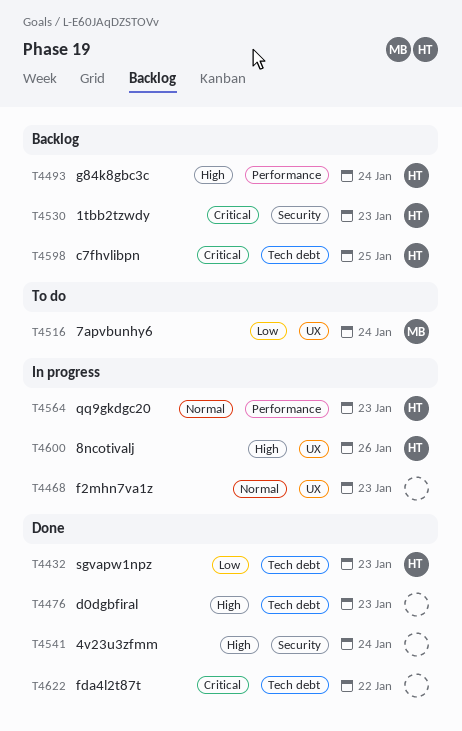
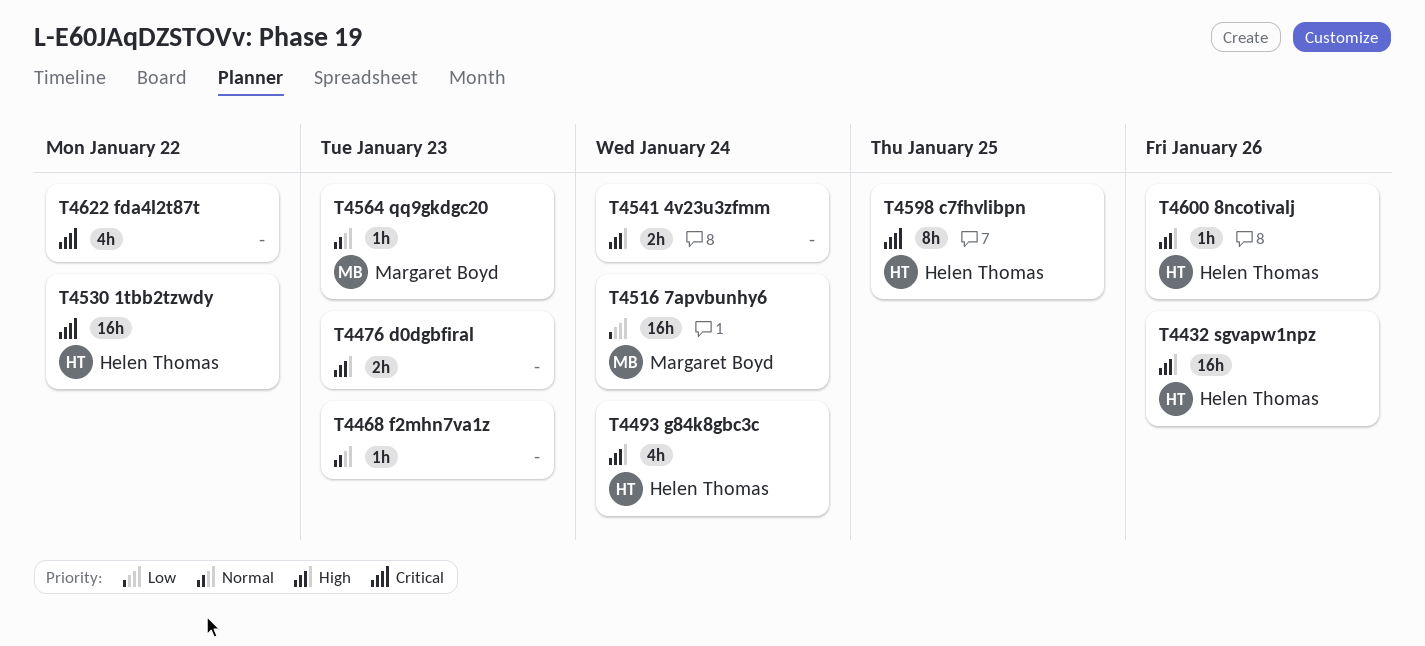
T4432, priority: Low -> High
T4432, due: Jan 23 -> Jan 26
T4530, due: Jan 23 -> Jan 22
T4564, owner: Helen Thomas -> Margaret Boyd

